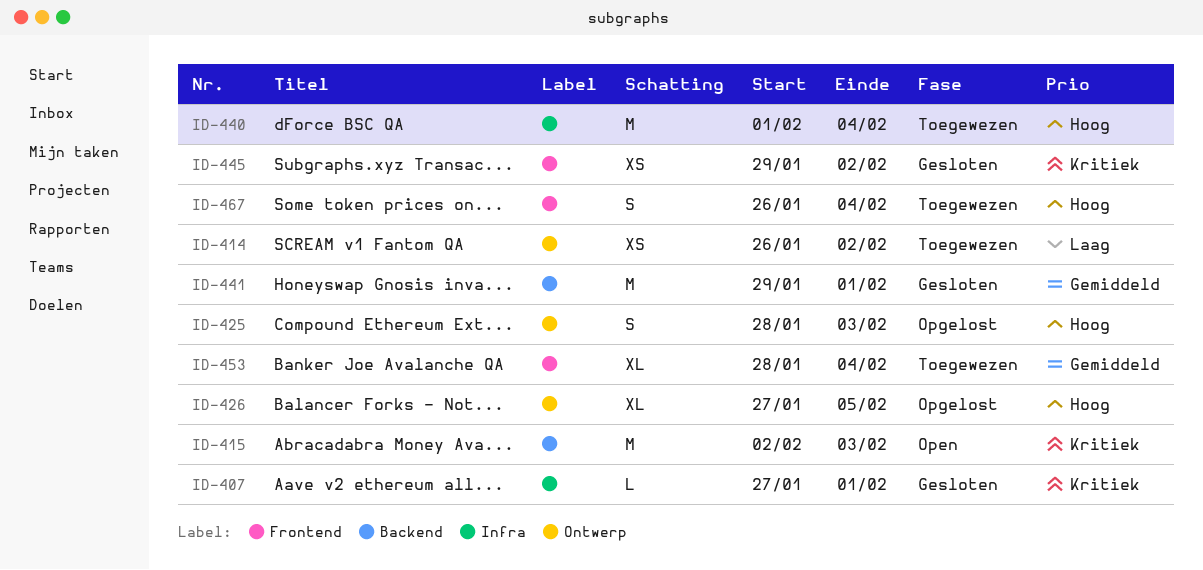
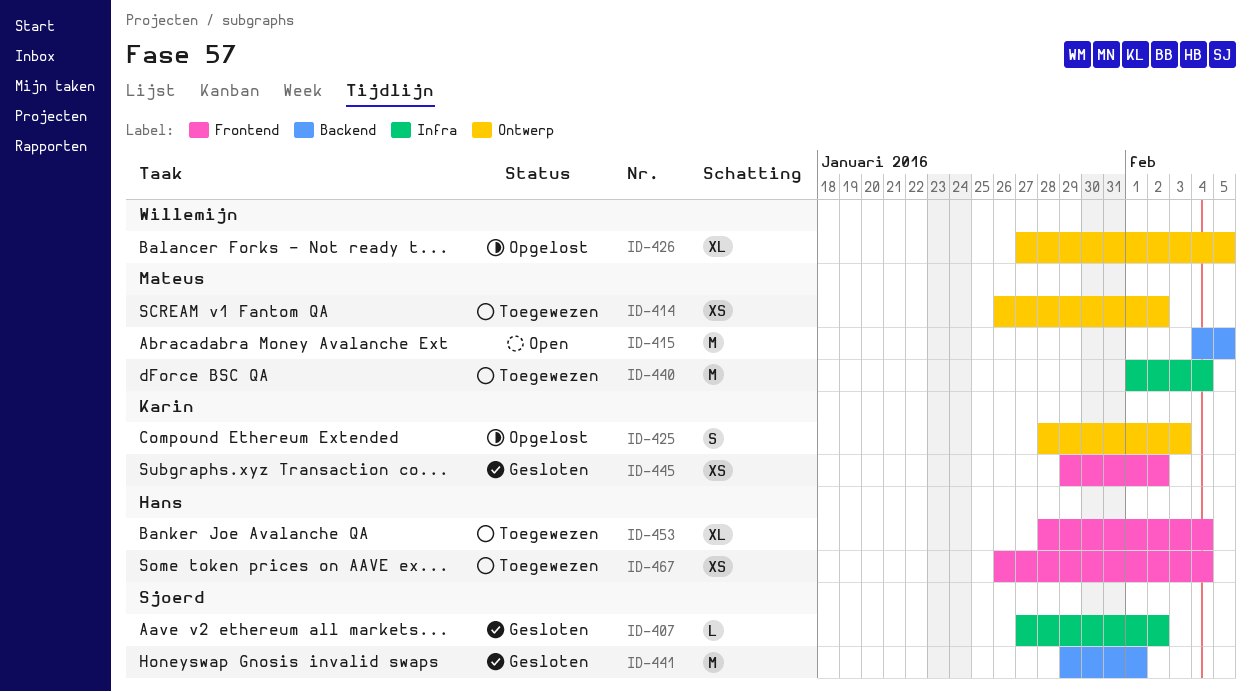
ID-407, due: Feb 1 -> Feb 2
ID-415, start: Feb 2 -> Feb 4
ID-415, due: Feb 3 -> Feb 5
ID-467, estimate: S -> XS

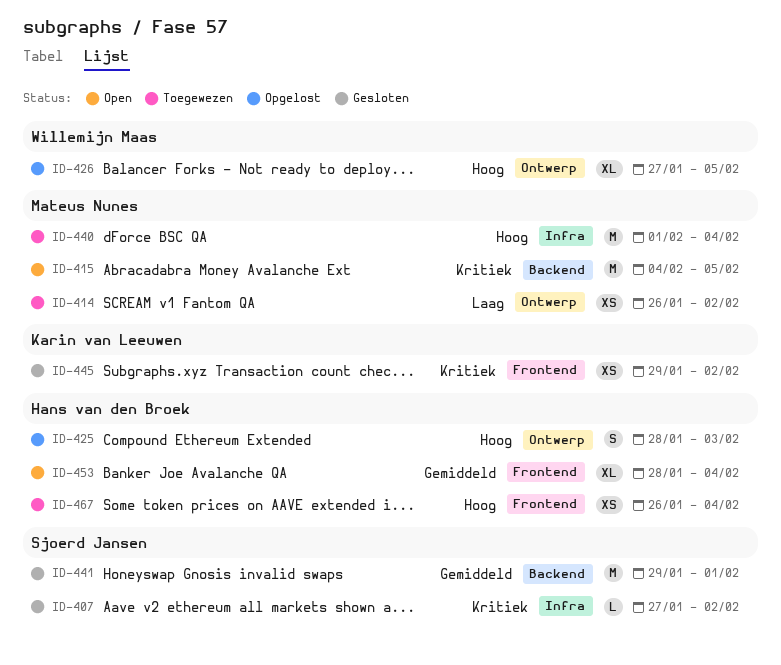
ID-425, owner: Karin van Leeuwen -> Hans van den Broek
ID-453, status: Toegewezen -> Open

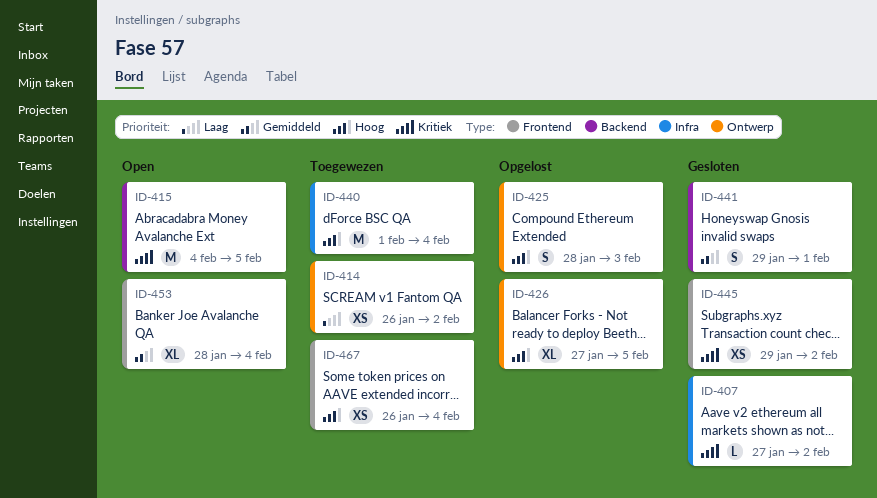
ID-441, estimate: M -> S

